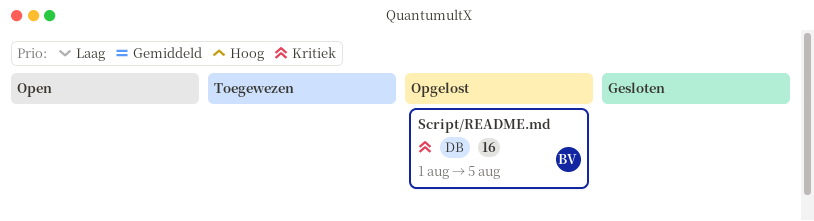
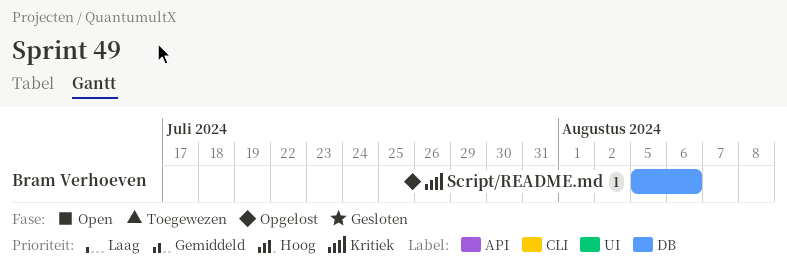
Script/README.md, estimate: 16 -> 1
Script/README.md, start: Aug 1 -> Aug 5
Script/README.md, due: Aug 5 -> Aug 6

